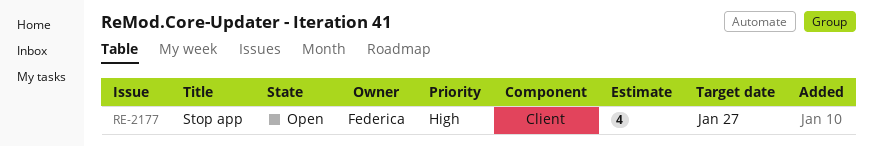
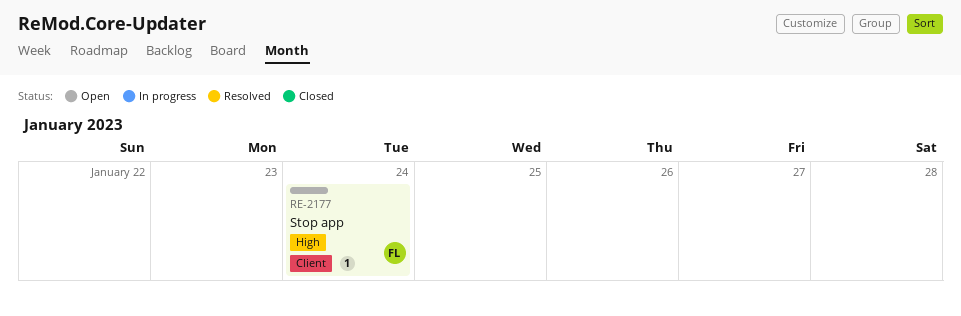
RE-2177, estimate: 4 -> 1
RE-2177, due: Jan 27 -> Jan 24

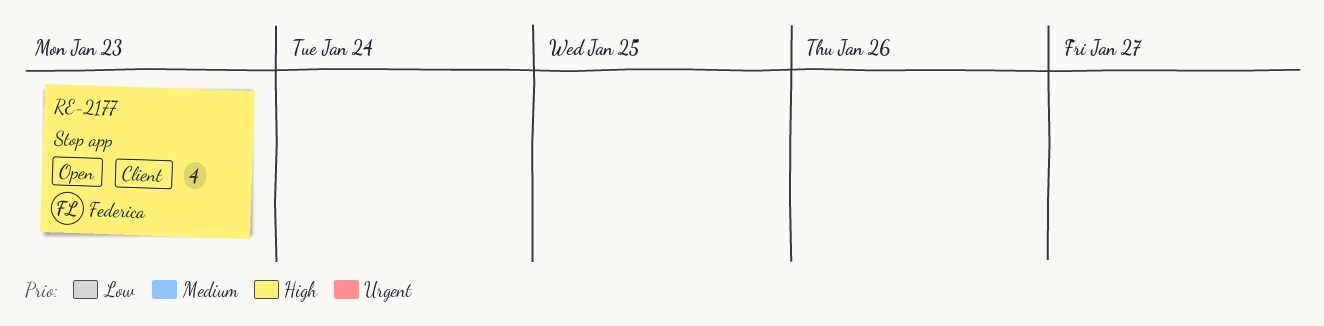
RE-2177, estimate: 1 -> 4
RE-2177, due: Jan 24 -> Jan 23

